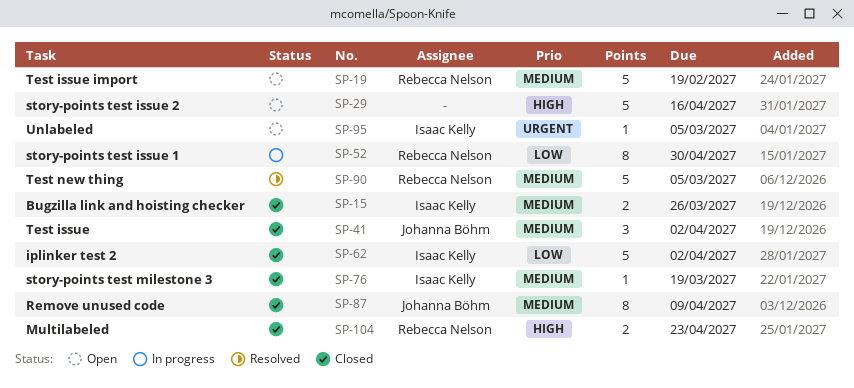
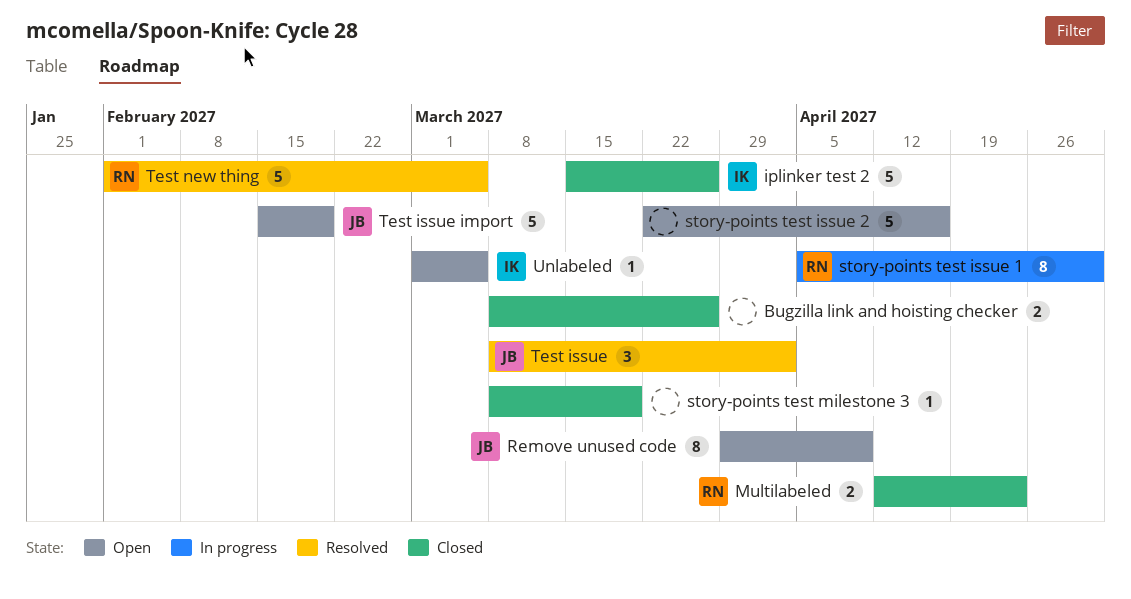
Bugzilla link and hoisting checker, owner: Isaac Kelly -> none
iplinker test 2, due: Apr 2 -> Mar 26
Remove unused code, status: Closed -> Open
story-points test milestone 3, owner: Isaac Kelly -> none
Test issue, status: Closed -> Resolved
Test issue import, owner: Rebecca Nelson -> Johanna Böhm

